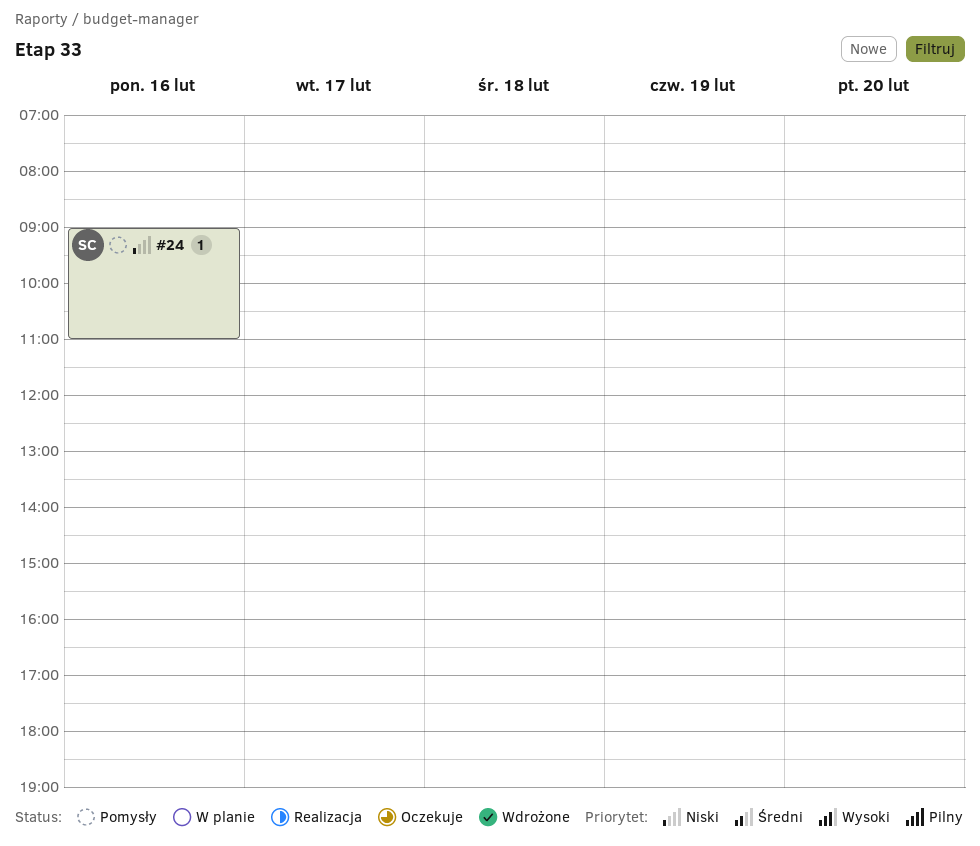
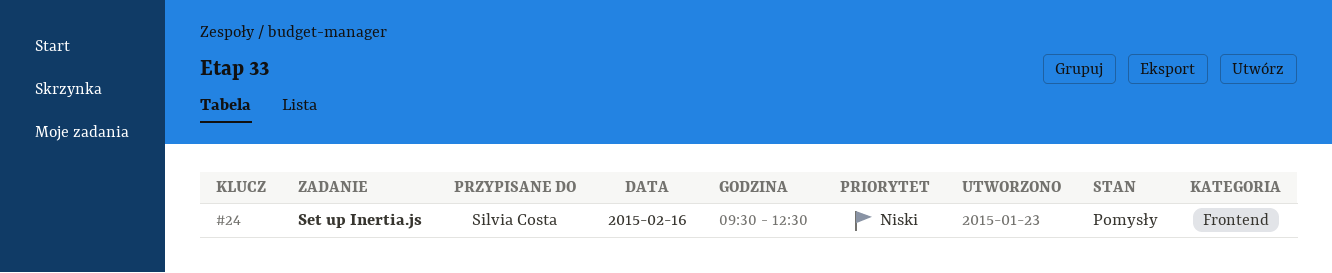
#24, begins: 09:00 -> 09:30
#24, ends: 11:00 -> 12:30

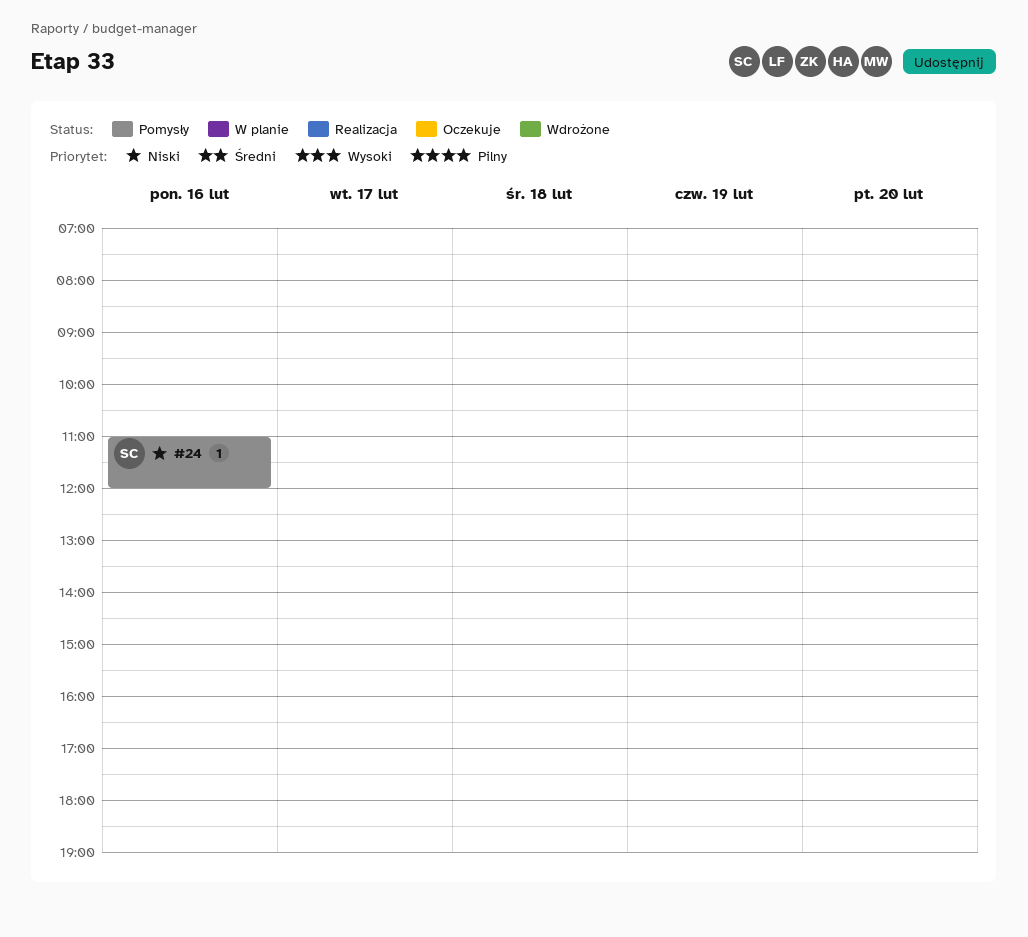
#24, begins: 09:30 -> 11:00
#24, ends: 12:30 -> 12:00

